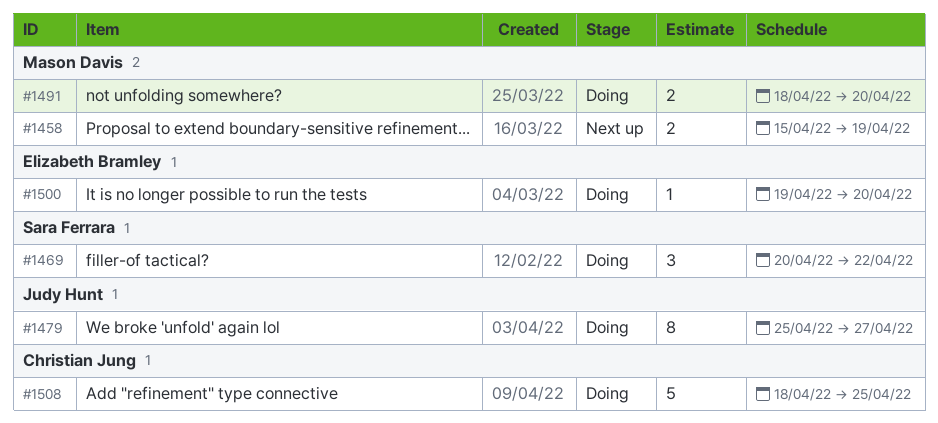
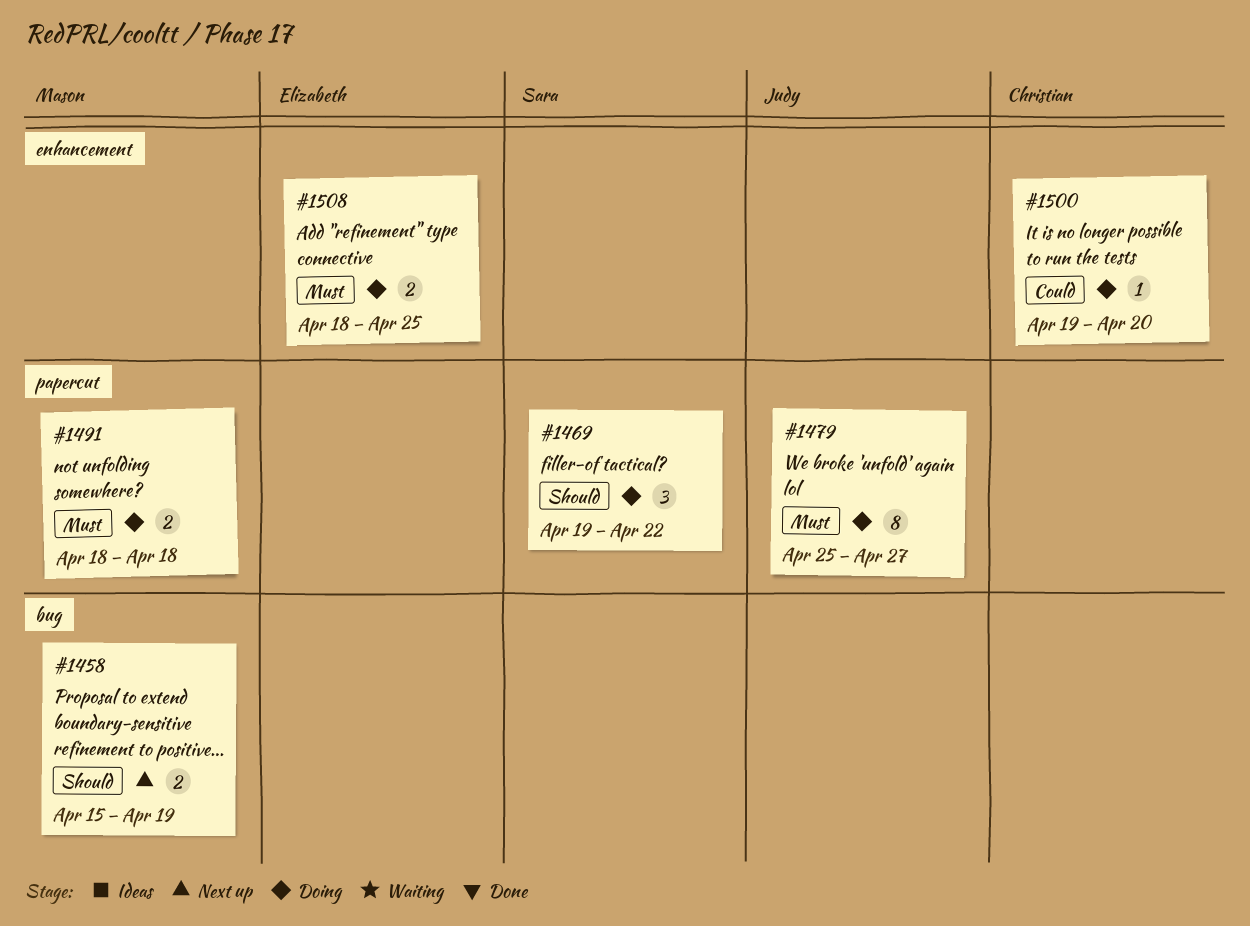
#1469, start: Apr 20 -> Apr 19
#1491, due: Apr 20 -> Apr 18
#1500, owner: Elizabeth Bramley -> Christian Jung
#1508, owner: Christian Jung -> Elizabeth Bramley
#1508, estimate: 5 -> 2

